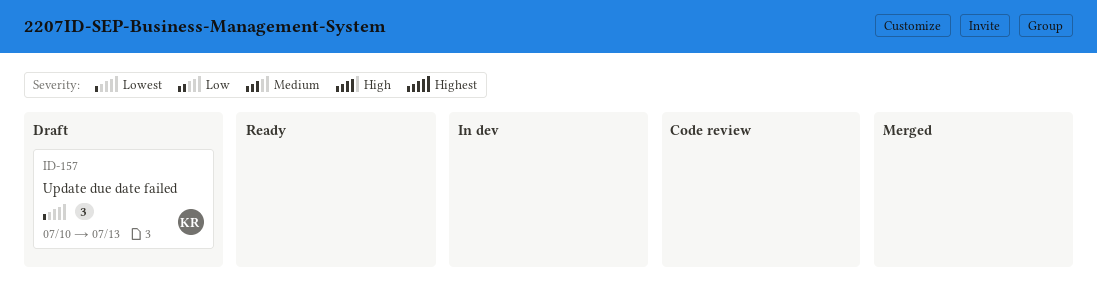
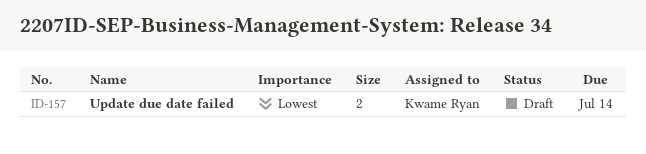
ID-157, estimate: 3 -> 2
ID-157, due: Jul 13 -> Jul 14

